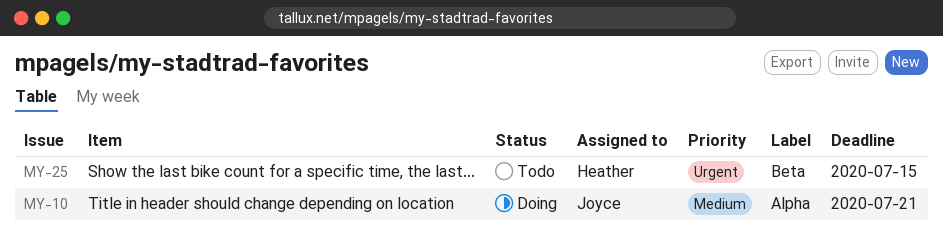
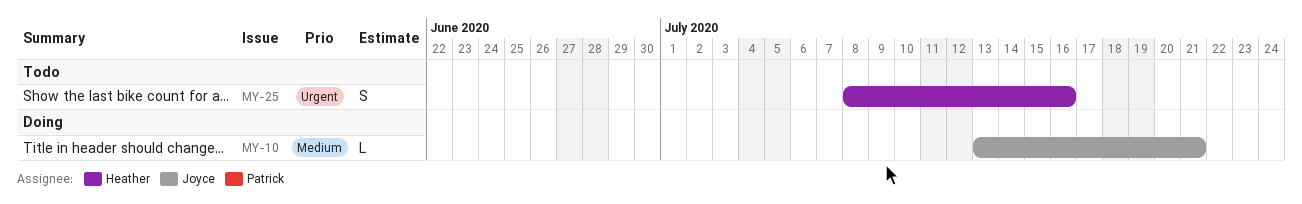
MY-25, due: Jul 15 -> Jul 16

